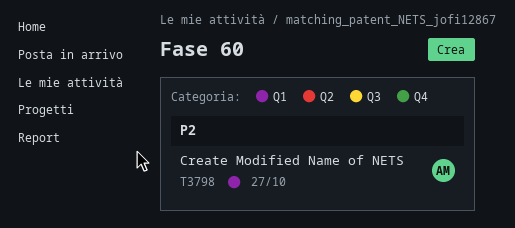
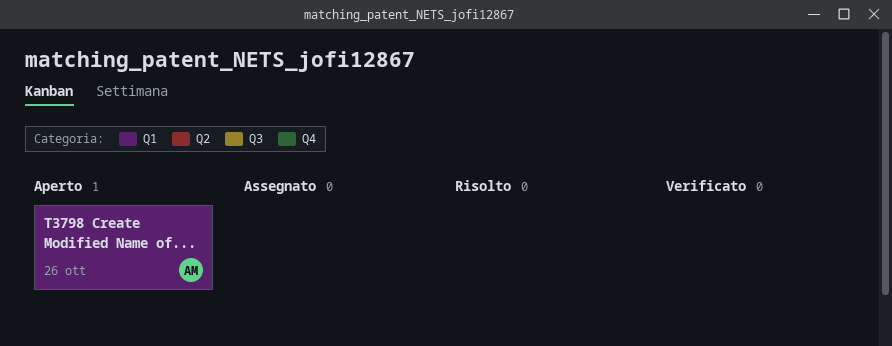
T3798, due: Oct 27 -> Oct 26

